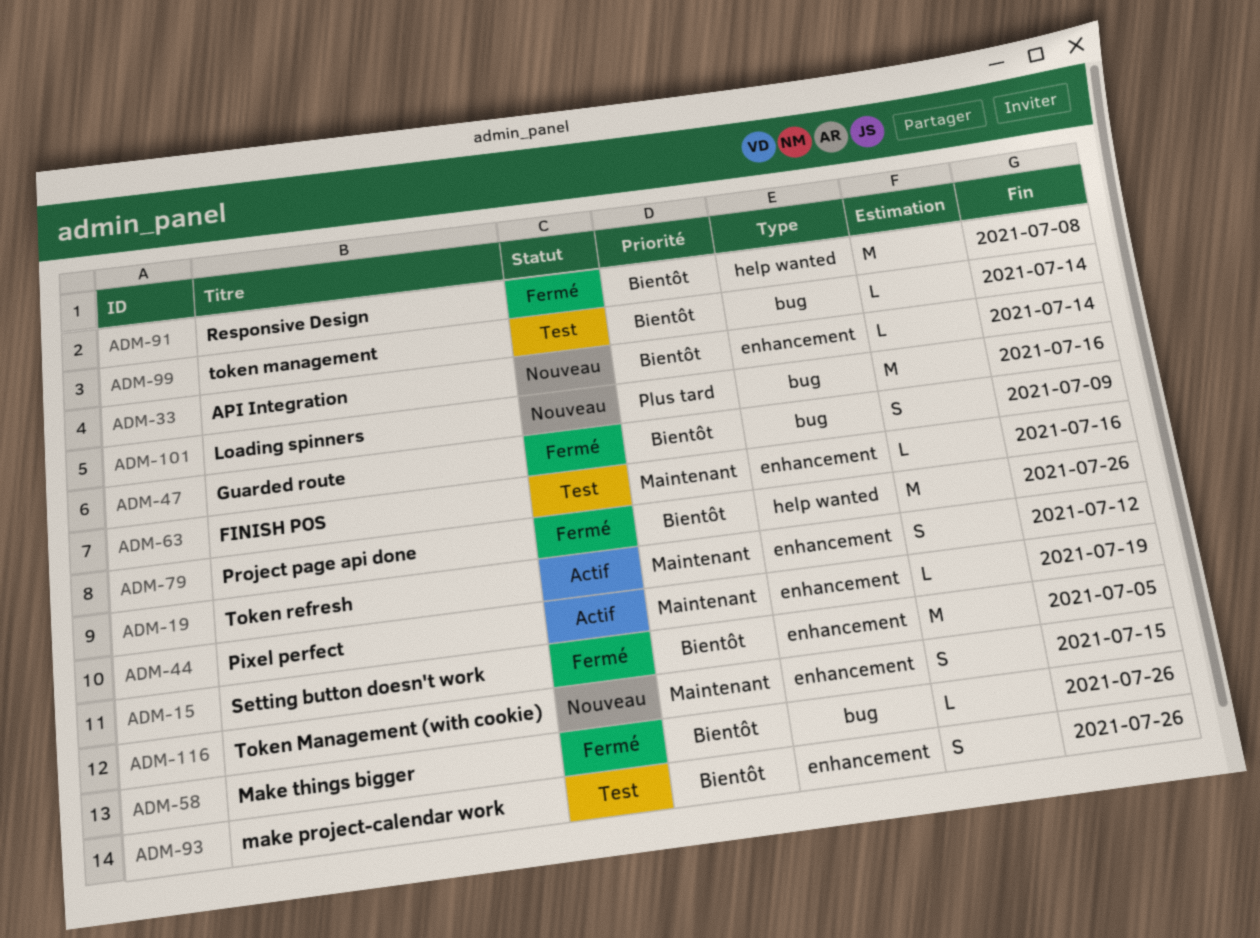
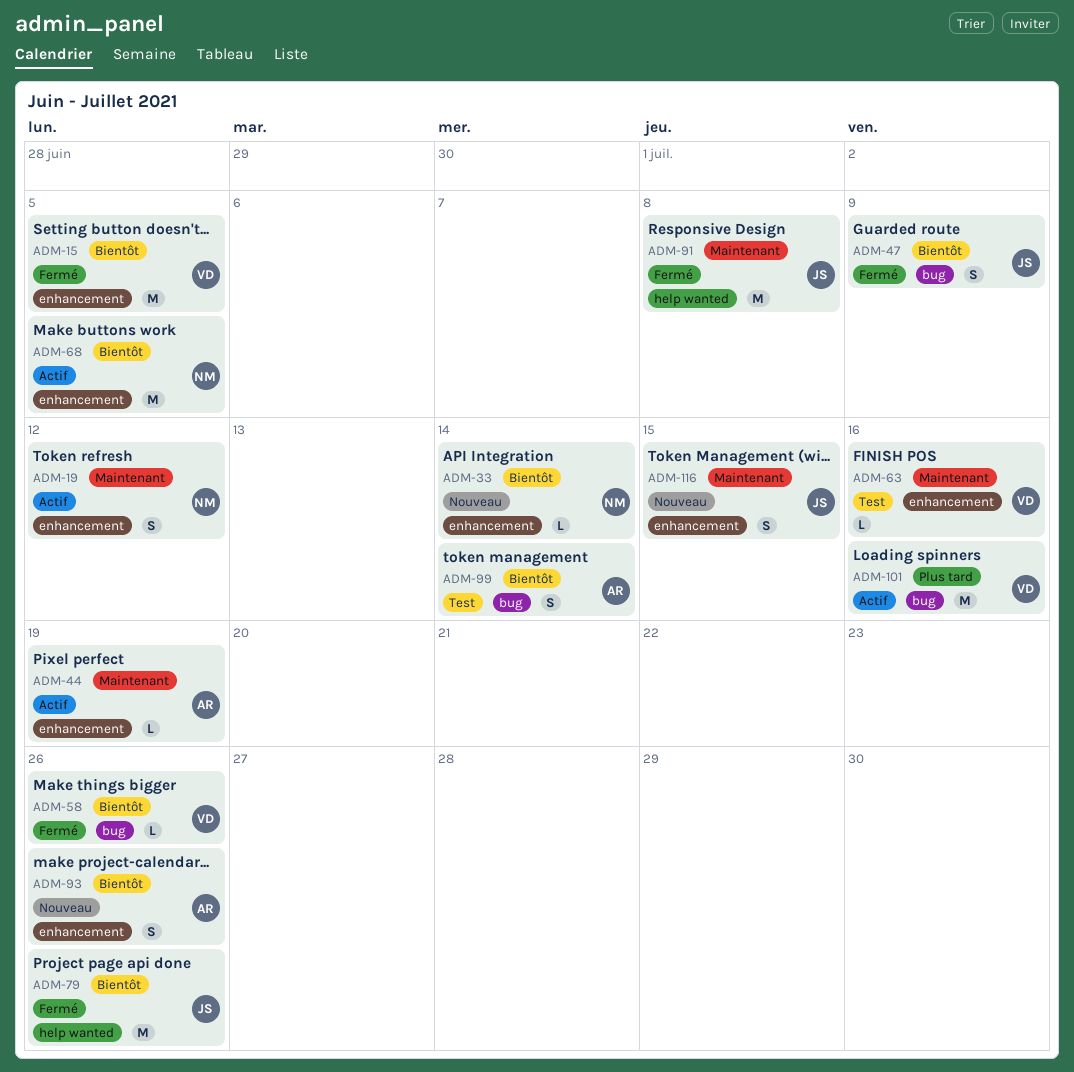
ADM-68: none -> present
ADM-91, priority: Bientôt -> Maintenant
ADM-93, status: Test -> Nouveau
ADM-99, estimate: L -> S
ADM-101, status: Nouveau -> Actif

